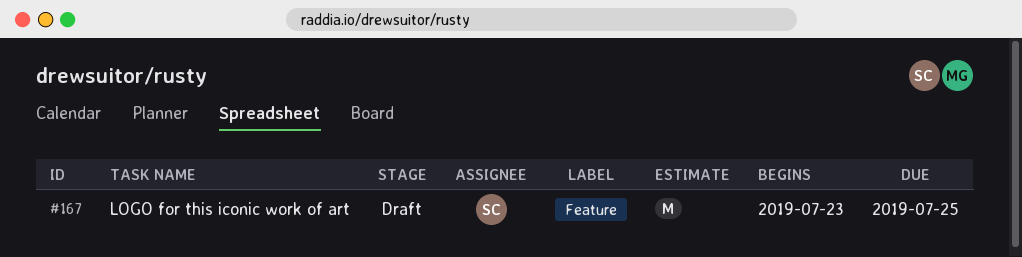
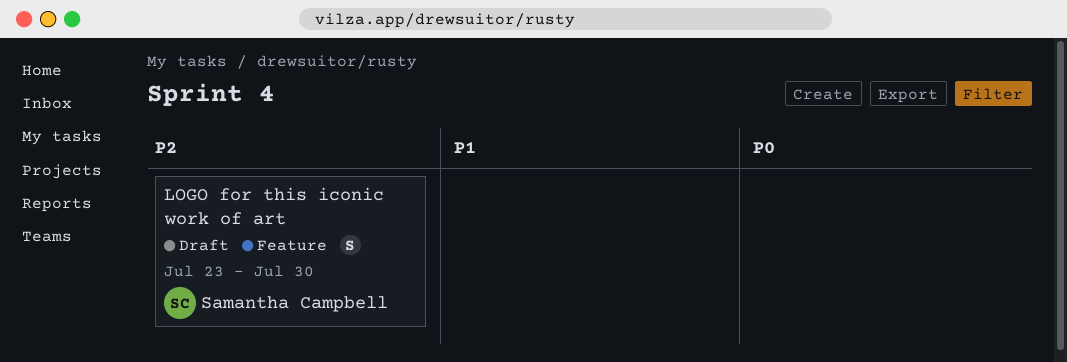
LOGO for this iconic work of art, estimate: M -> S
LOGO for this iconic work of art, due: Jul 25 -> Jul 30

